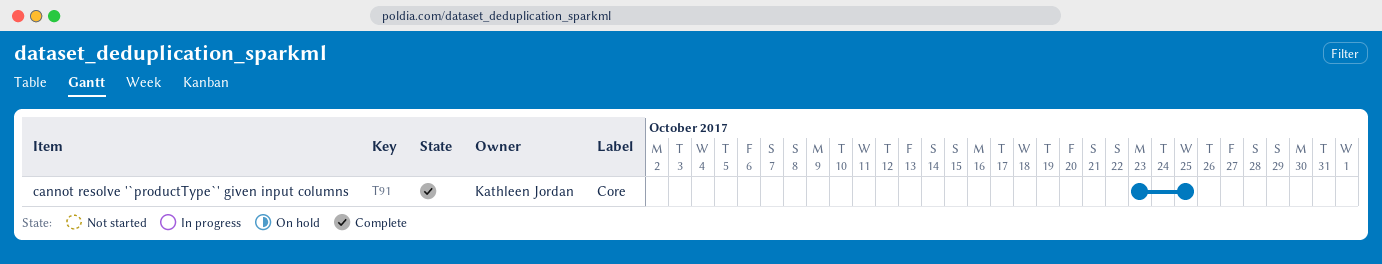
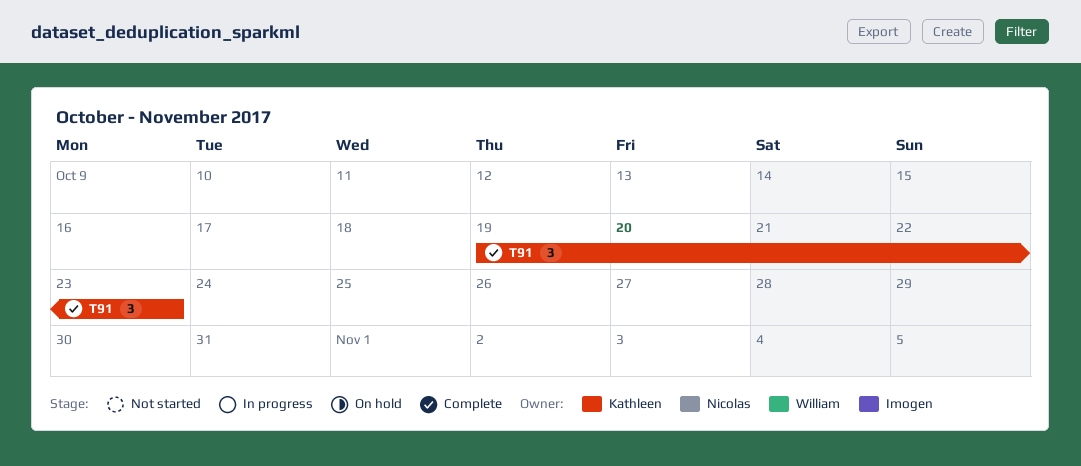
T91, start: Oct 23 -> Oct 19
T91, due: Oct 25 -> Oct 23

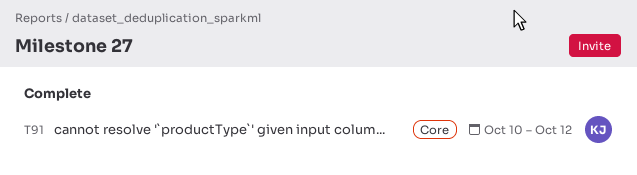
T91, start: Oct 19 -> Oct 10
T91, due: Oct 23 -> Oct 12

